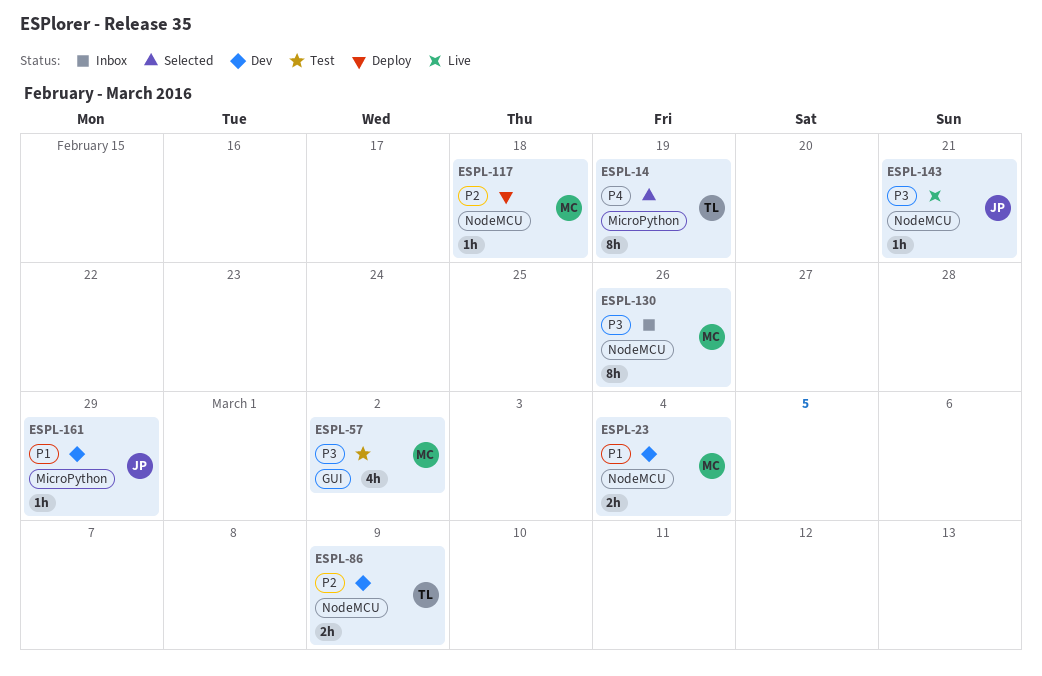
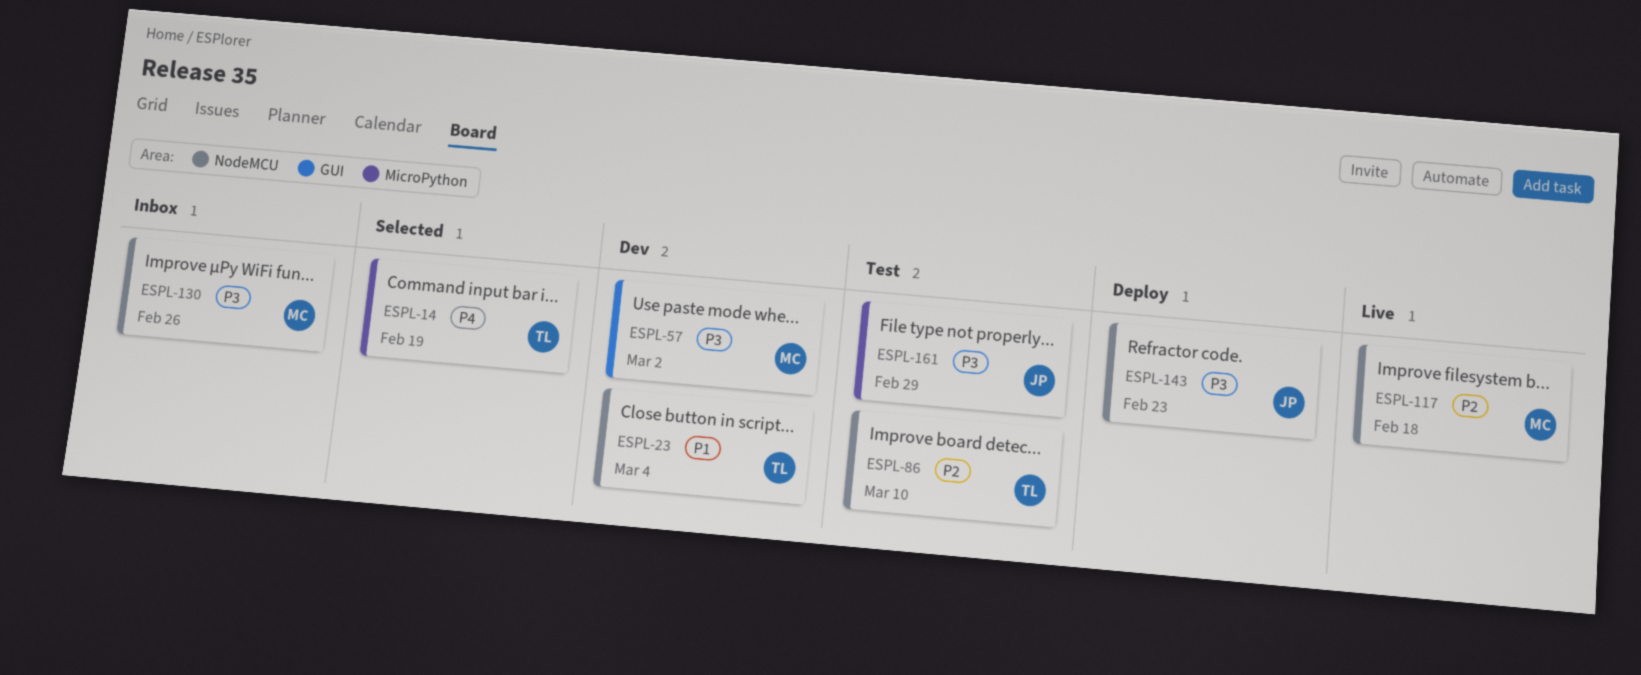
ESPL-23, owner: MC -> TL
ESPL-57, status: Test -> Dev
ESPL-86, status: Dev -> Test
ESPL-86, due: Mar 9 -> Mar 10
ESPL-117, status: Deploy -> Live
ESPL-143, status: Live -> Deploy
ESPL-143, due: Feb 21 -> Feb 23
ESPL-161, status: Dev -> Test
ESPL-161, priority: P1 -> P3

